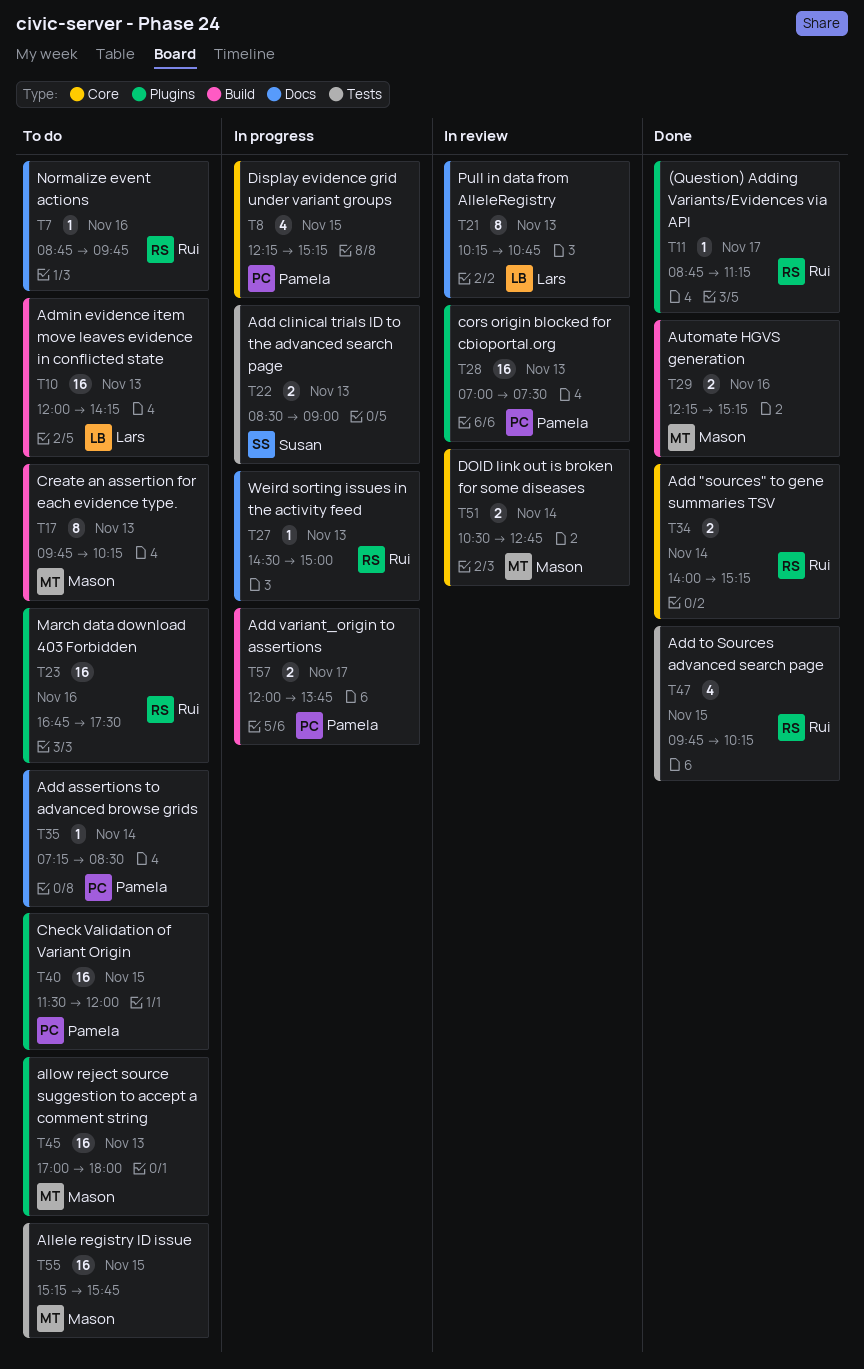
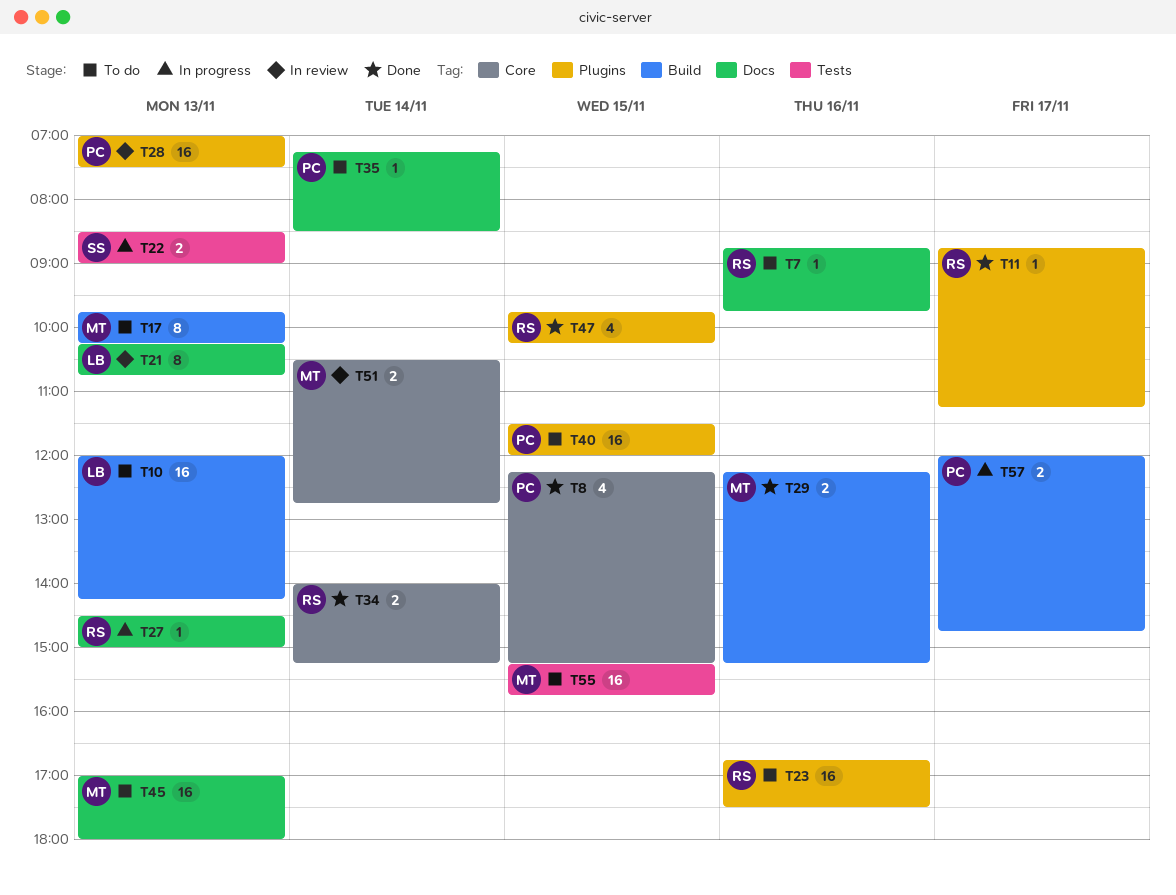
T8, status: In progress -> Done
T45, label: Plugins -> Docs
T47, label: Tests -> Plugins
T57, ends: 13:45 -> 14:45

